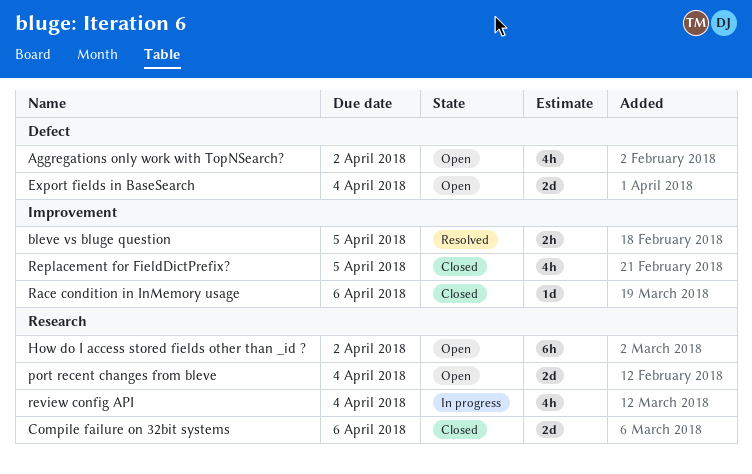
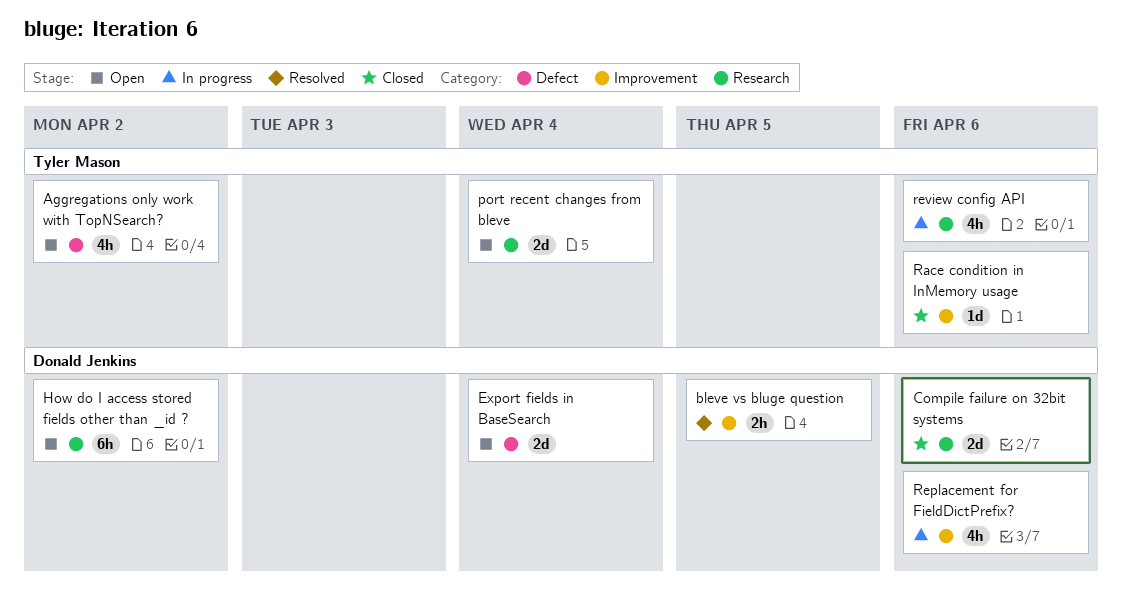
Replacement for FieldDictPrefix?, status: Closed -> In progress
Replacement for FieldDictPrefix?, due: Apr 5 -> Apr 6
review config API, due: Apr 4 -> Apr 6

